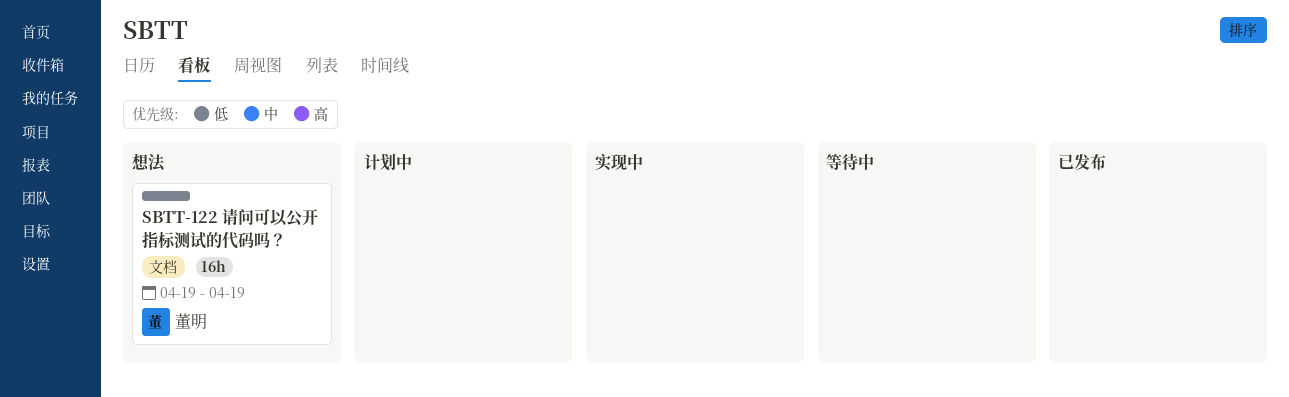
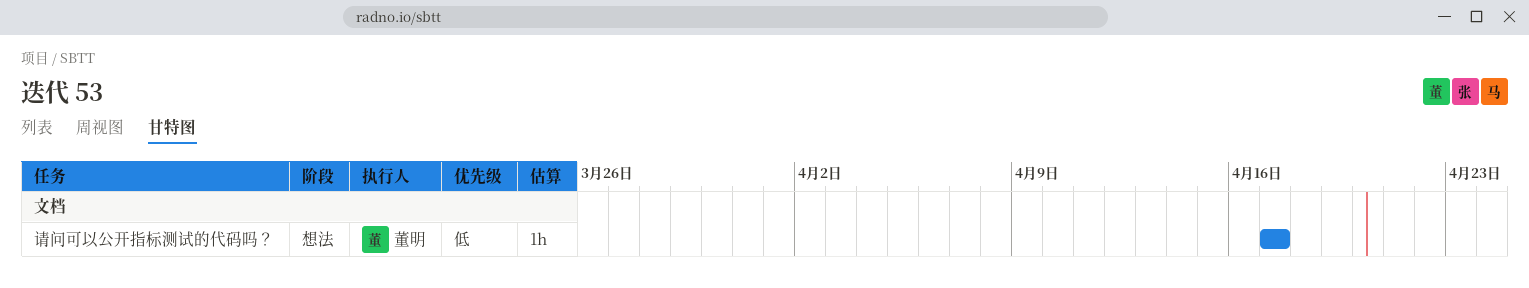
请问可以公开指标测试的代码吗？, estimate: 16h -> 1h
请问可以公开指标测试的代码吗？, start: Apr 19 -> Apr 17
请问可以公开指标测试的代码吗？, due: Apr 19 -> Apr 17

